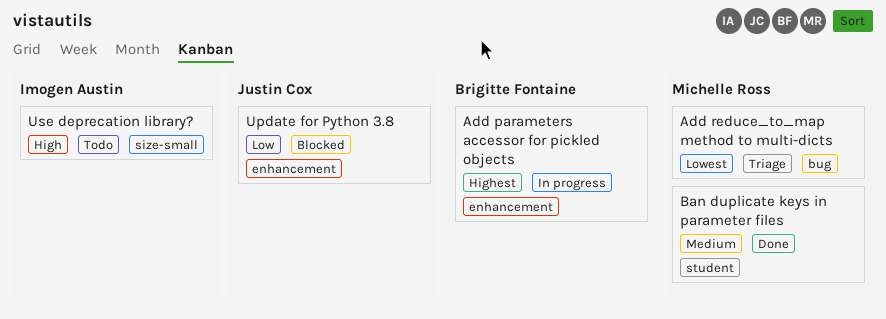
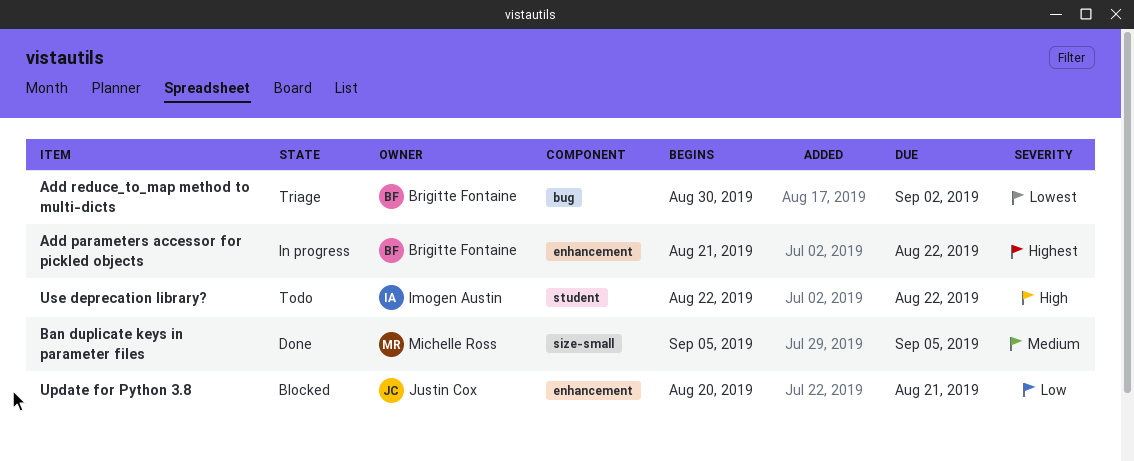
Add reduce_to_map method to multi-dicts, owner: Michelle Ross -> Brigitte Fontaine
Ban duplicate keys in parameter files, label: student -> size-small
Use deprecation library?, label: size-small -> student

